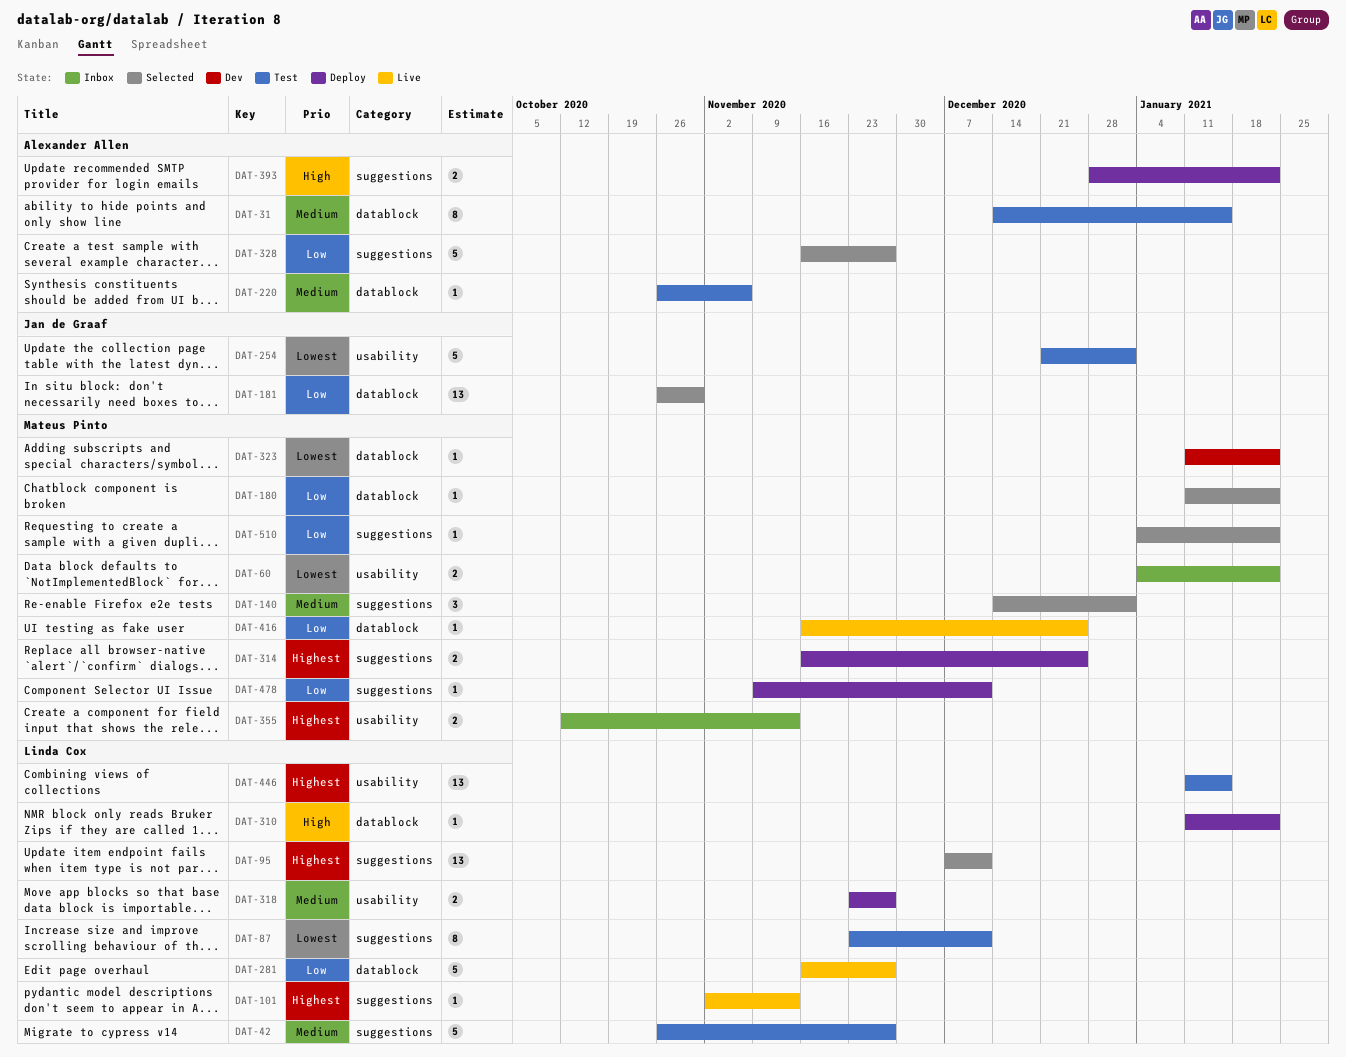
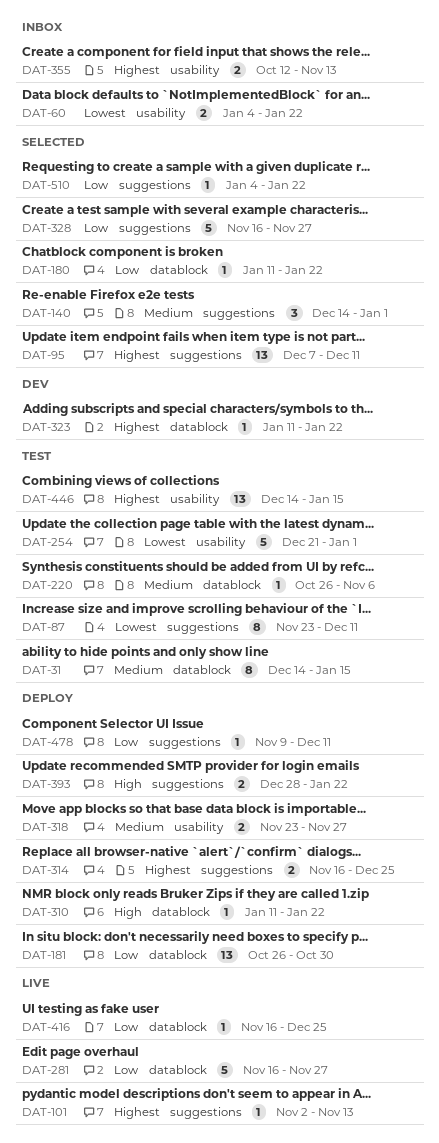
DAT-42: present -> none
DAT-181, status: Selected -> Deploy
DAT-323, priority: Lowest -> Highest
DAT-446, start: Jan 11 -> Dec 14

